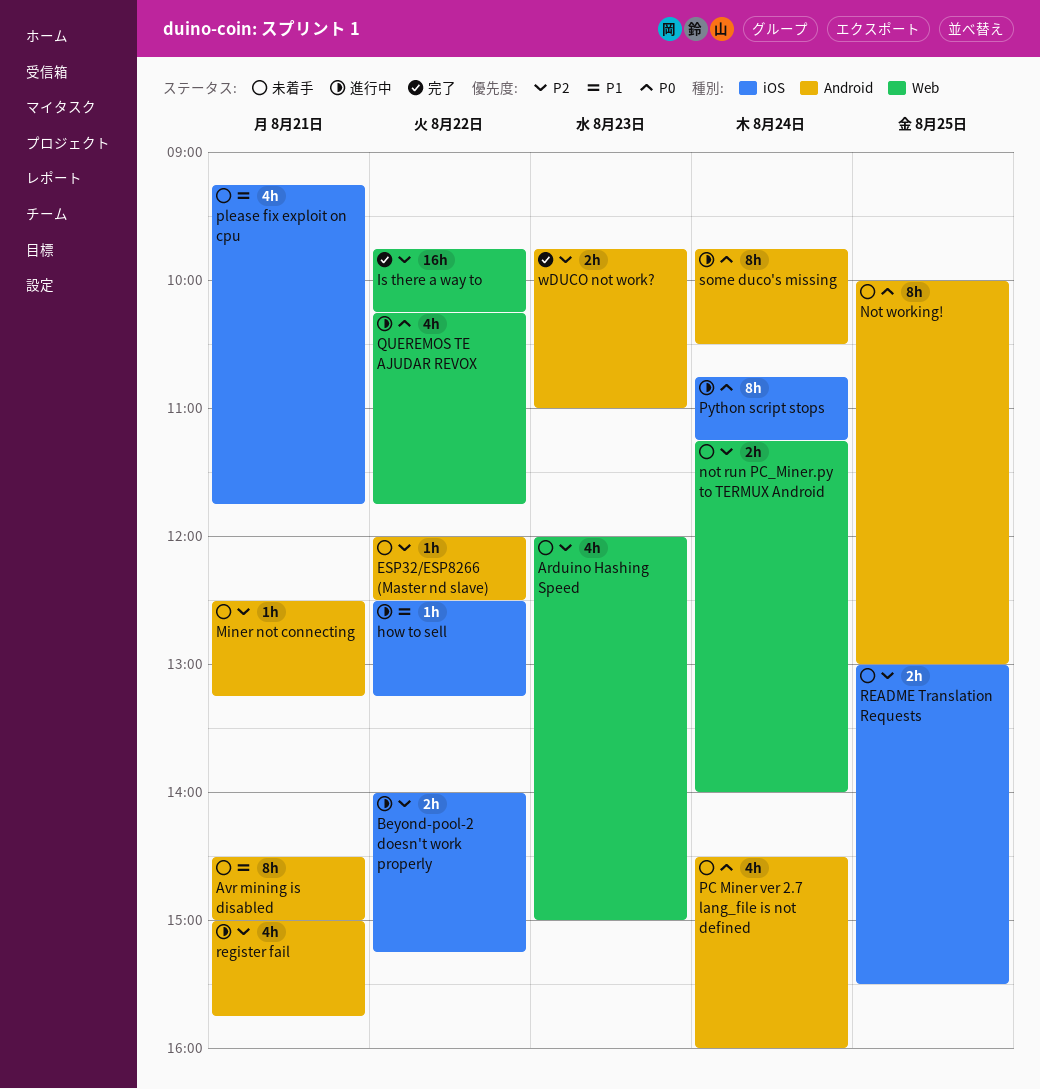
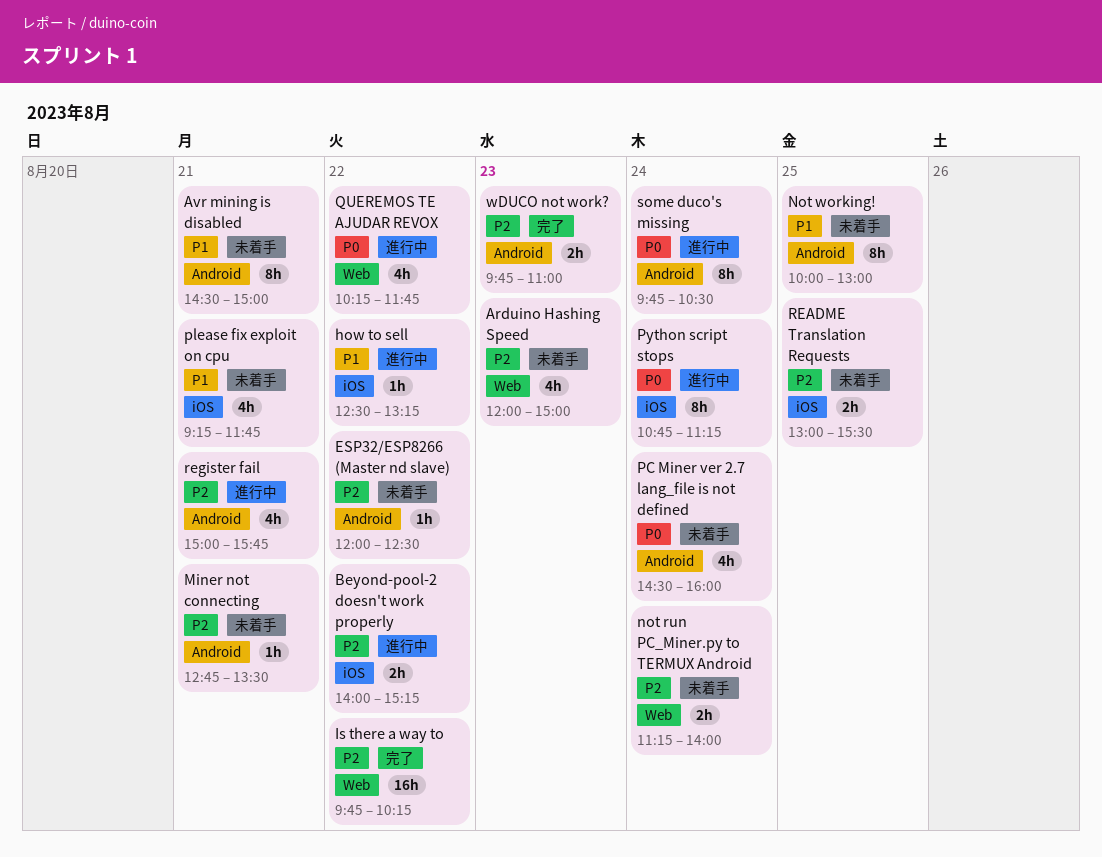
Miner not connecting, begins: 12:30 -> 12:45
Miner not connecting, ends: 13:15 -> 13:30
Not working!, priority: P0 -> P1

